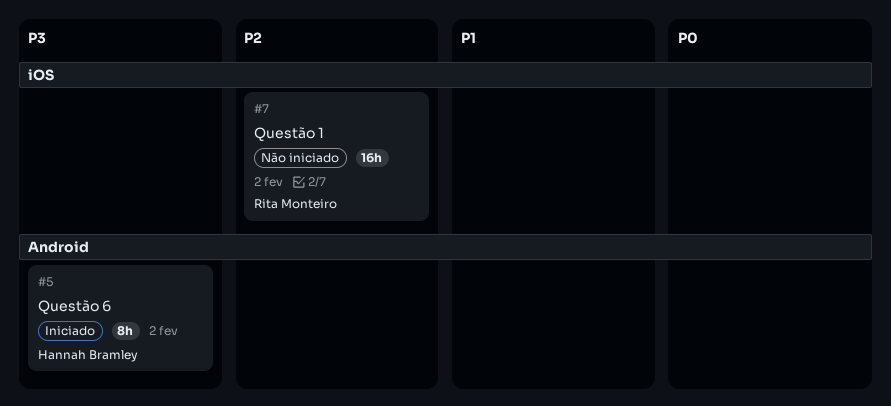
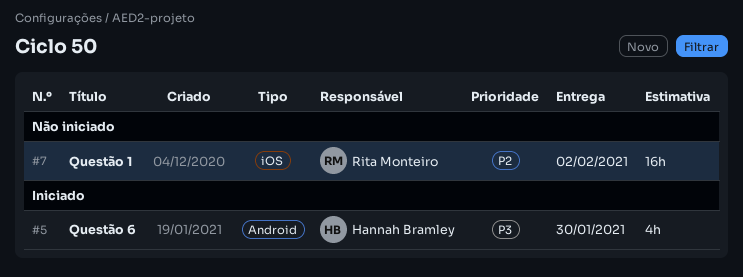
#5, estimate: 8h -> 4h
#5, due: Feb 2 -> Jan 30

